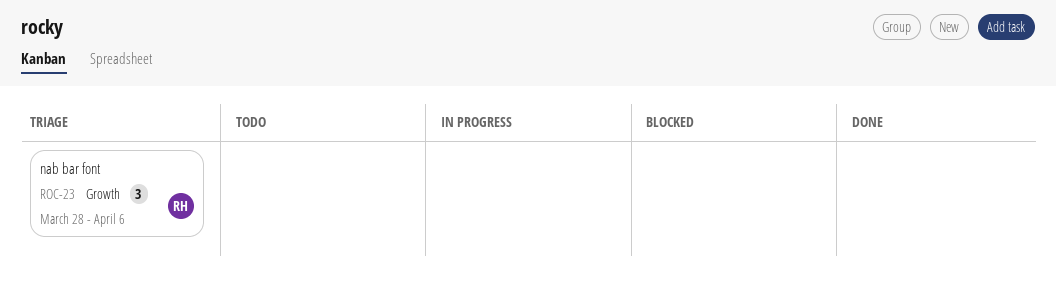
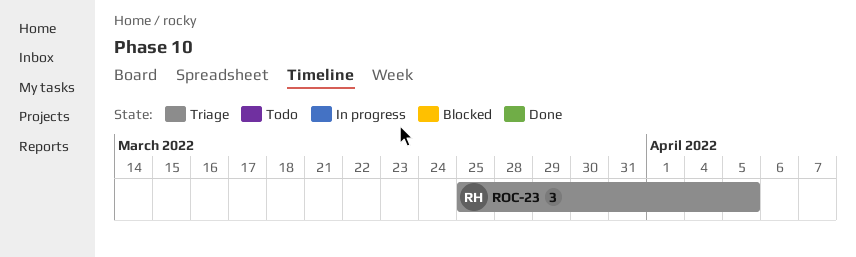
ROC-23, start: Mar 28 -> Mar 25
ROC-23, due: Apr 6 -> Apr 5

